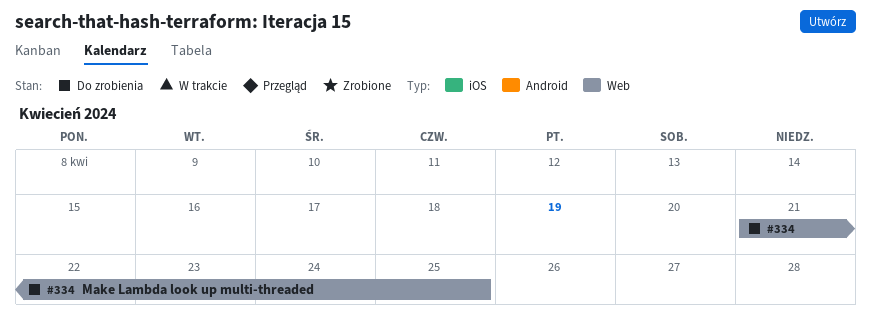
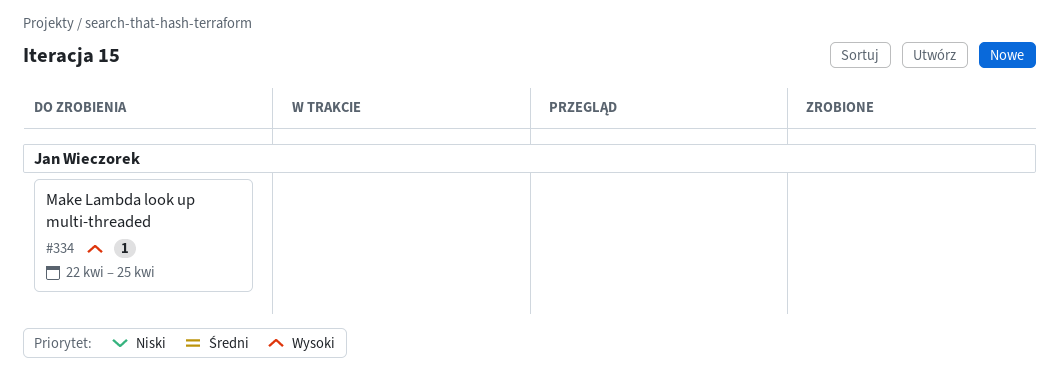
#334, start: Apr 21 -> Apr 22

